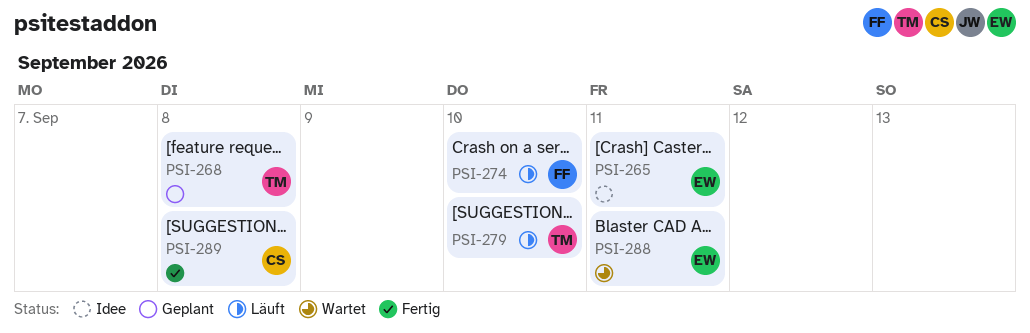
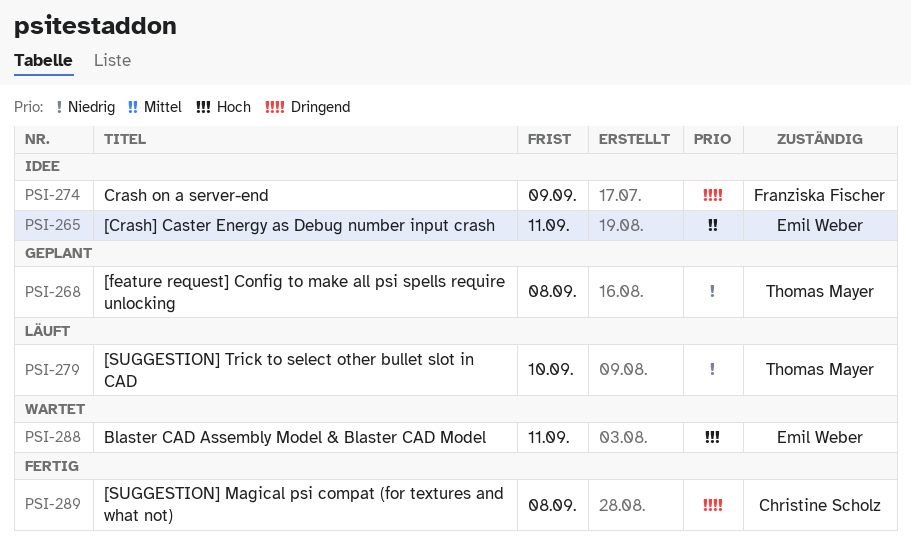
PSI-274, status: Läuft -> Idee
PSI-274, due: Sep 10 -> Sep 9

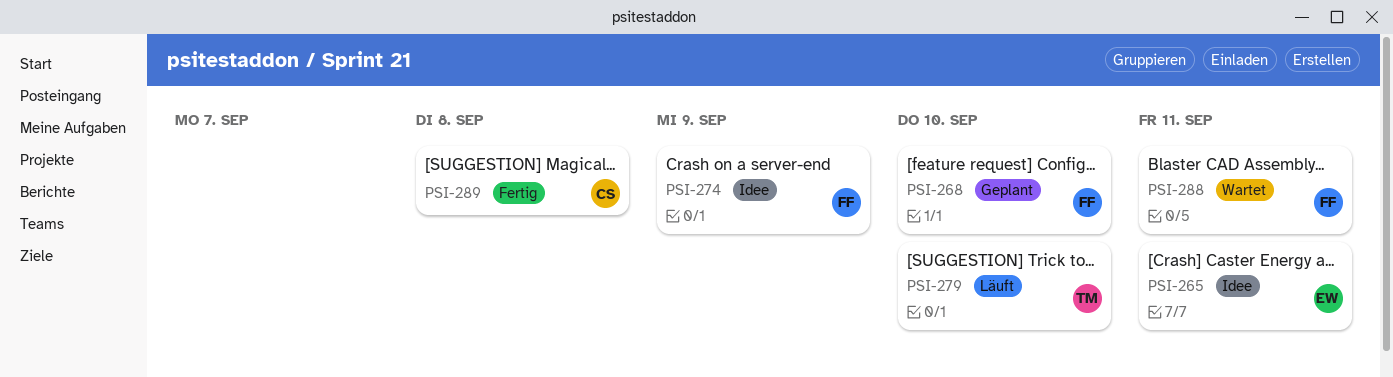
PSI-268, owner: Thomas Mayer -> Franziska Fischer
PSI-268, due: Sep 8 -> Sep 10
PSI-288, owner: Emil Weber -> Franziska Fischer

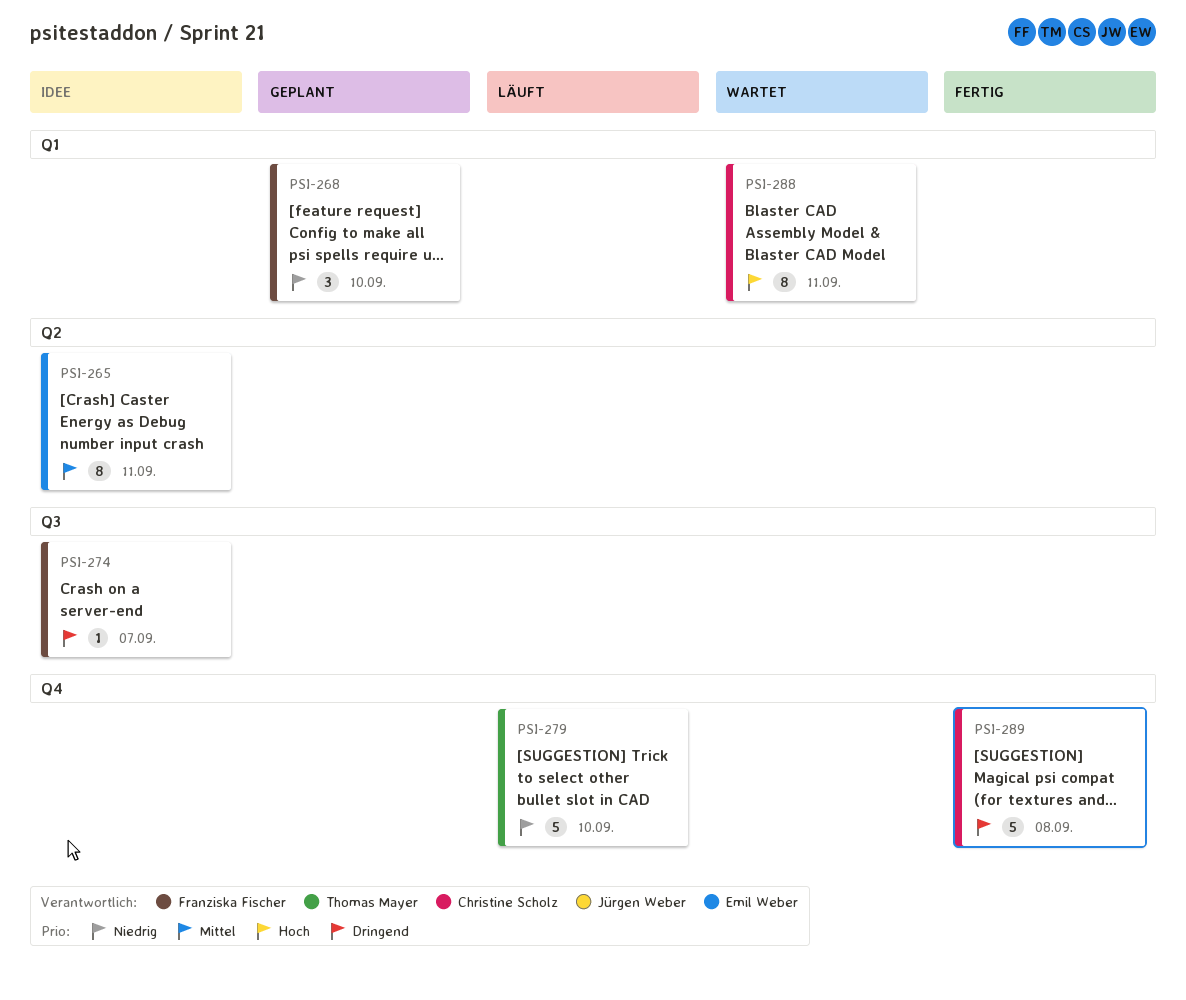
PSI-274, due: Sep 9 -> Sep 7
PSI-288, owner: Franziska Fischer -> Christine Scholz

